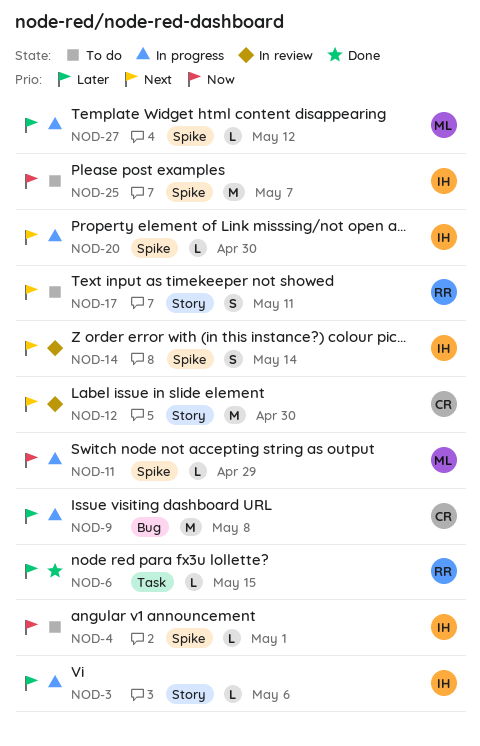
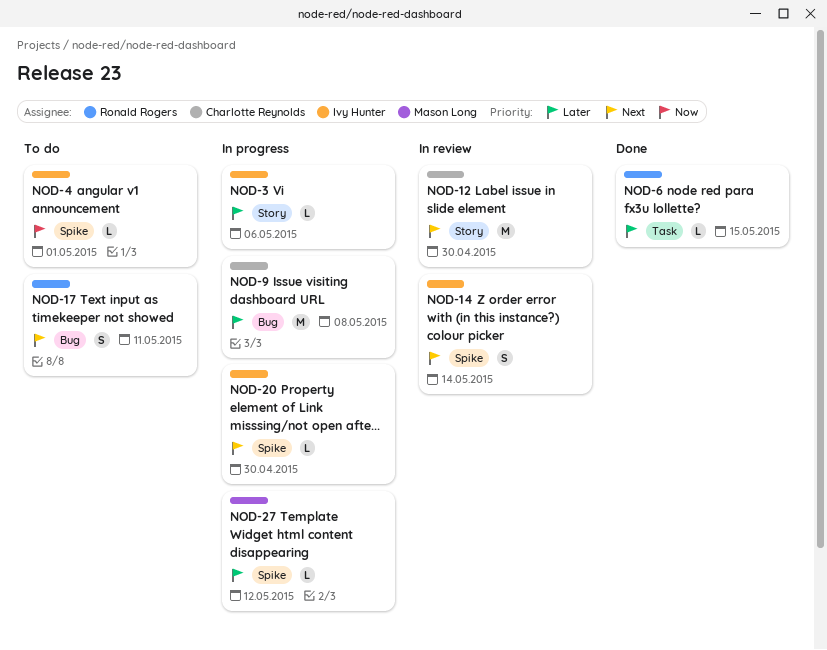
NOD-11: present -> none
NOD-17, label: Story -> Bug
NOD-25: present -> none

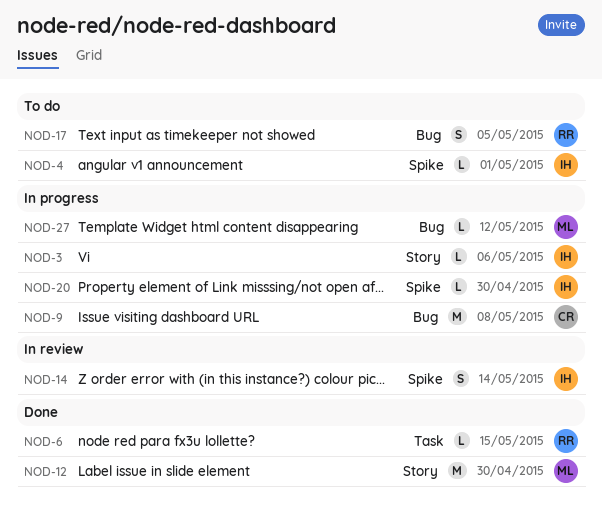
NOD-12, status: In review -> Done
NOD-12, owner: Charlotte Reynolds -> Mason Long
NOD-17, due: May 11 -> May 5
NOD-27, label: Spike -> Bug

